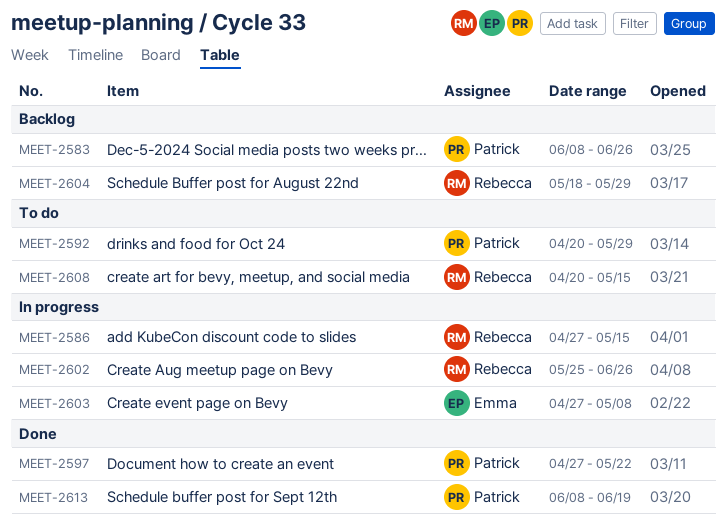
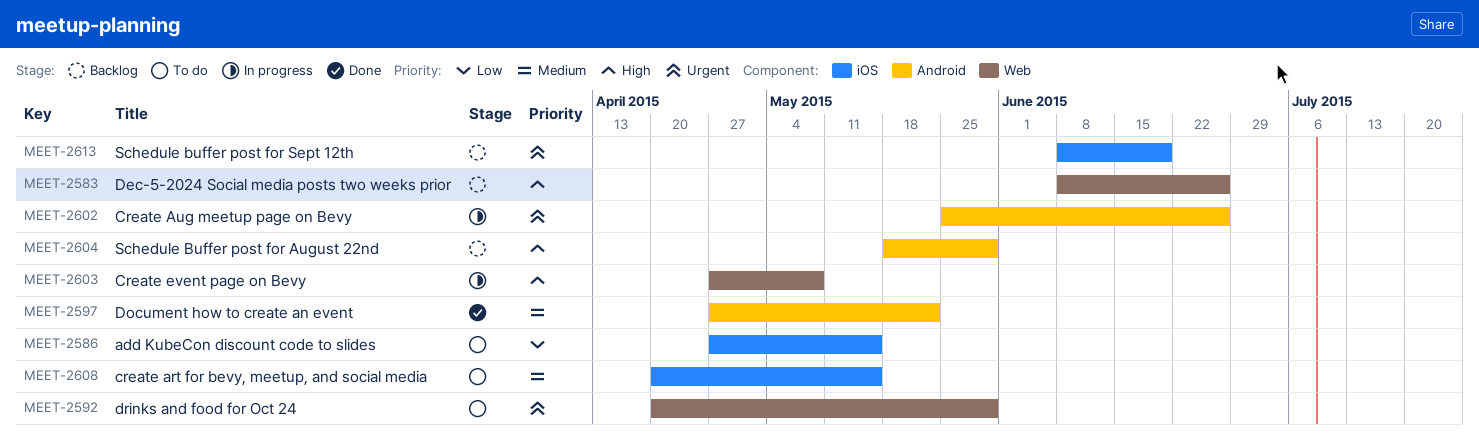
MEET-2586, status: In progress -> To do
MEET-2613, status: Done -> Backlog

